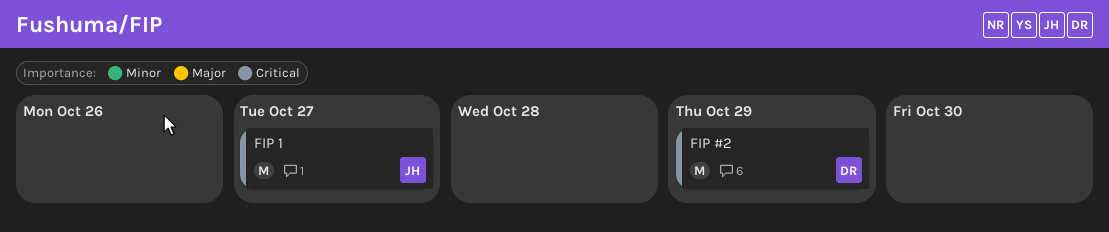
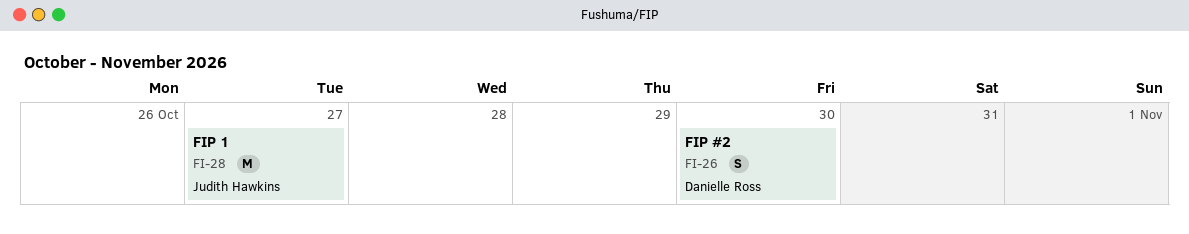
FIP #2, estimate: M -> S
FIP #2, due: Oct 29 -> Oct 30

